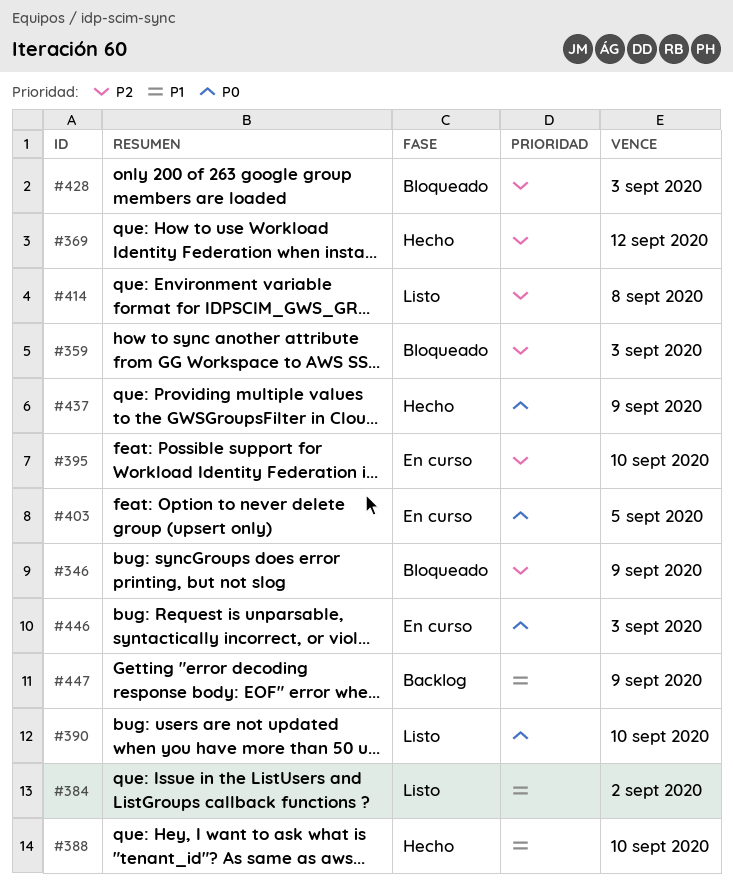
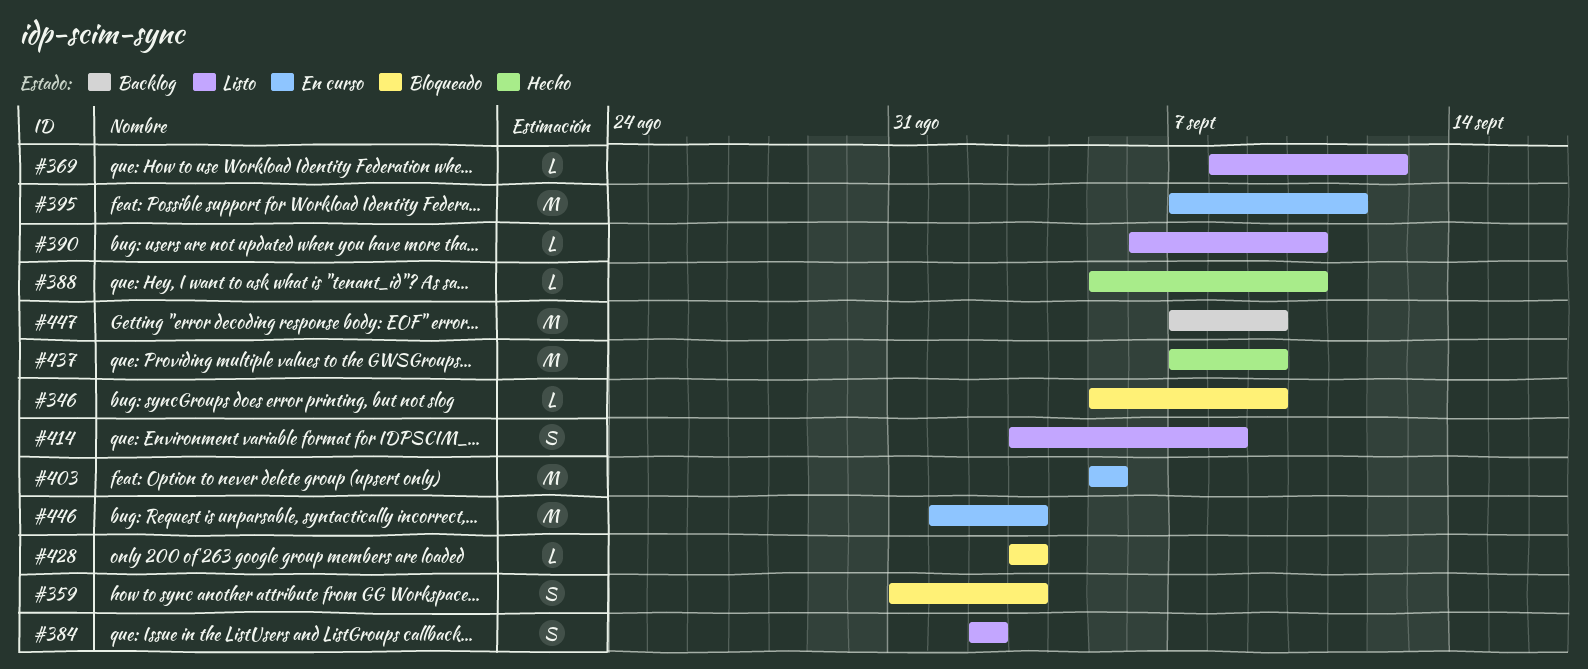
#369, status: Hecho -> Listo
#395, due: Sep 10 -> Sep 11

